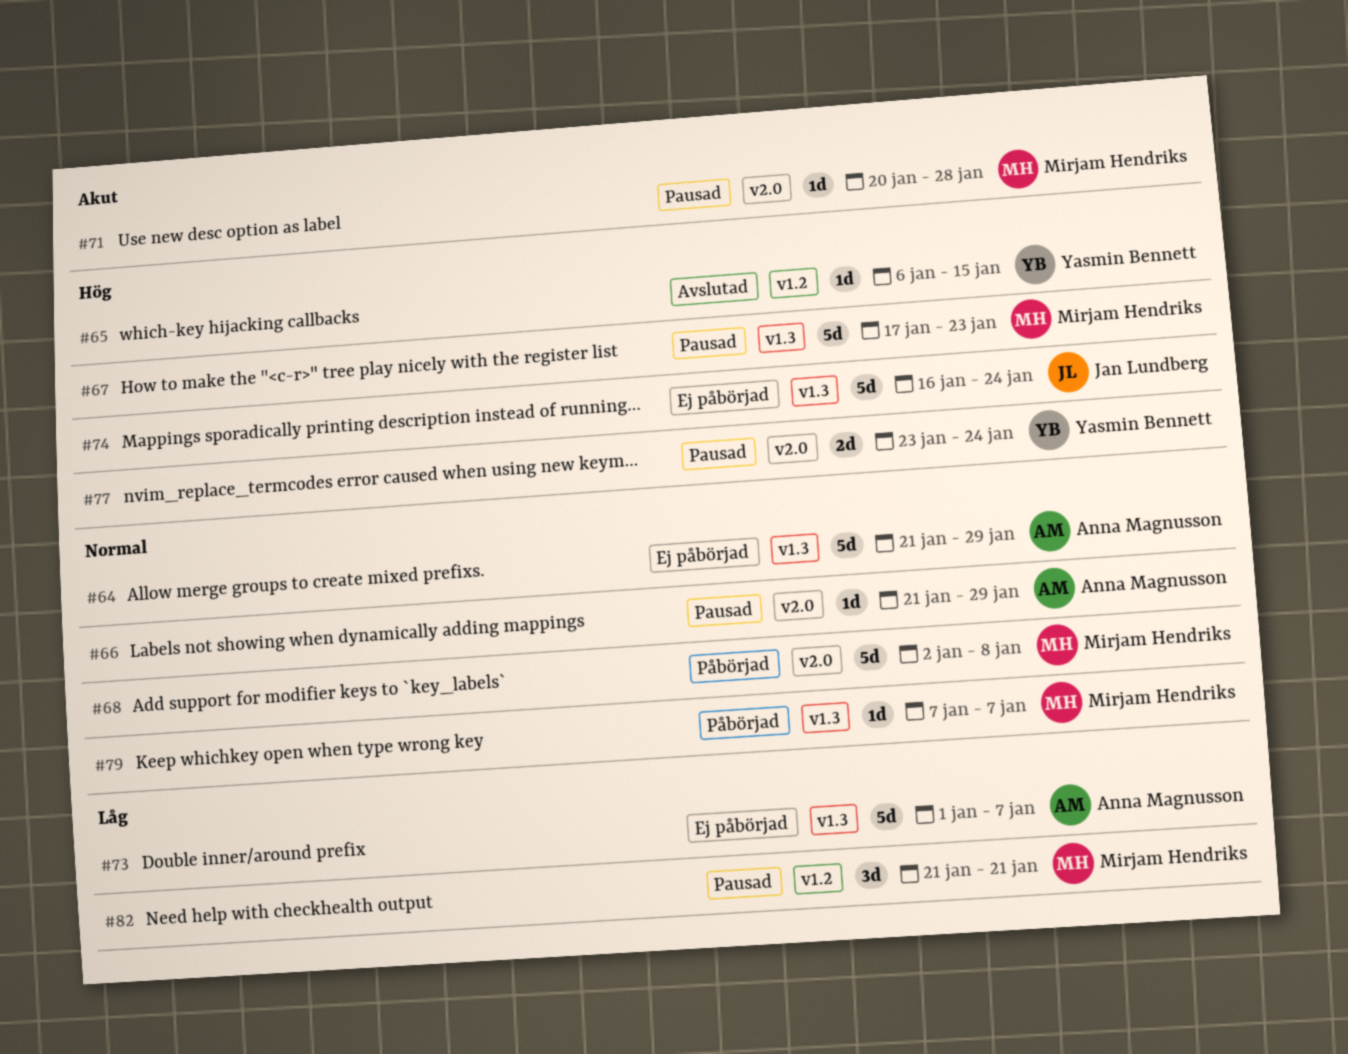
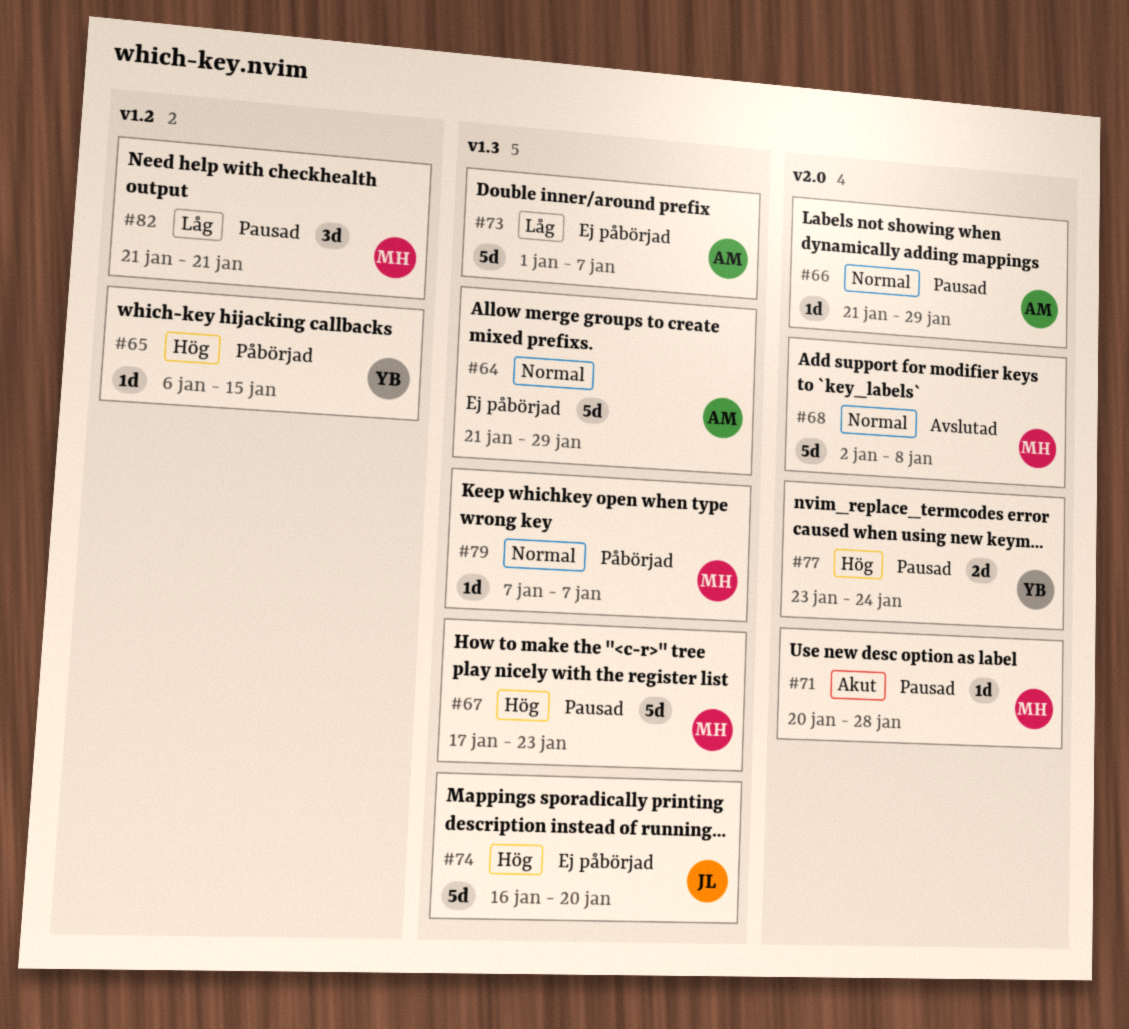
#65, status: Avslutad -> Påbörjad
#68, status: Påbörjad -> Avslutad
#74, due: Jan 24 -> Jan 20

